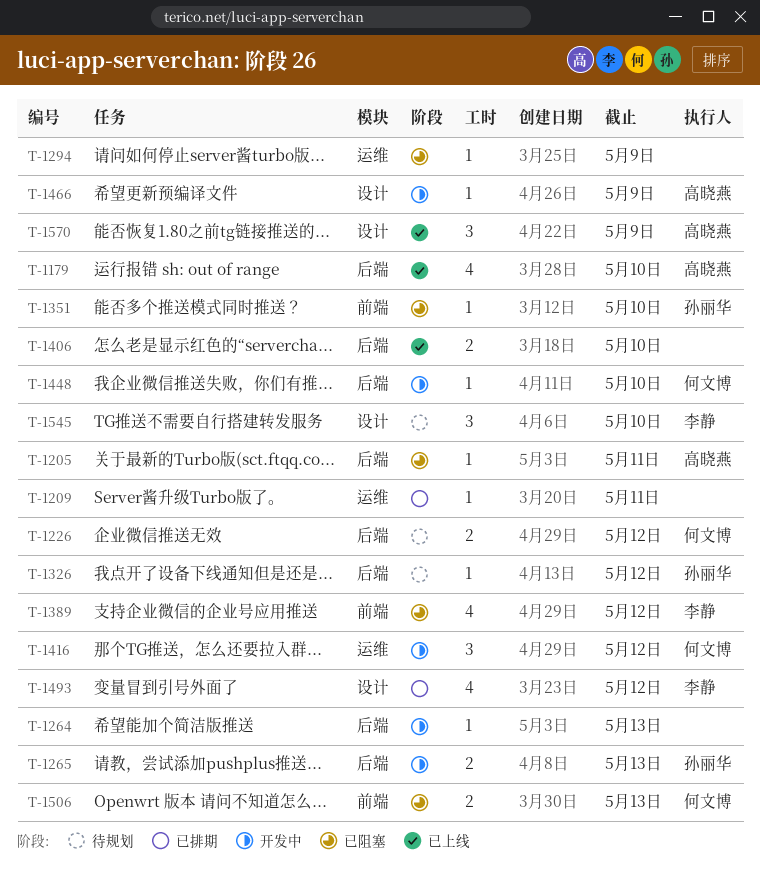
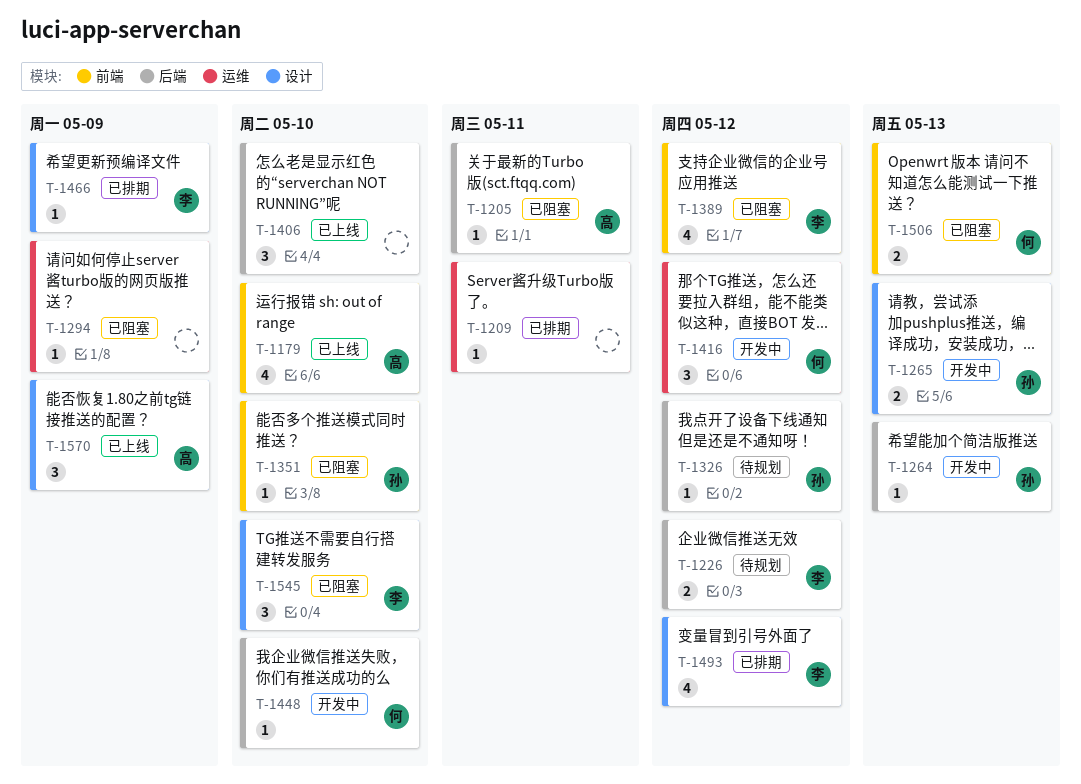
T-1179, label: 后端 -> 前端
T-1226, owner: 何文博 -> 李静
T-1264, owner: none -> 孙丽华
T-1265, label: 后端 -> 设计
T-1406, estimate: 2 -> 3
T-1466, status: 开发中 -> 已排期
T-1466, owner: 高晓燕 -> 李静
T-1545, status: 待规划 -> 已阻塞

